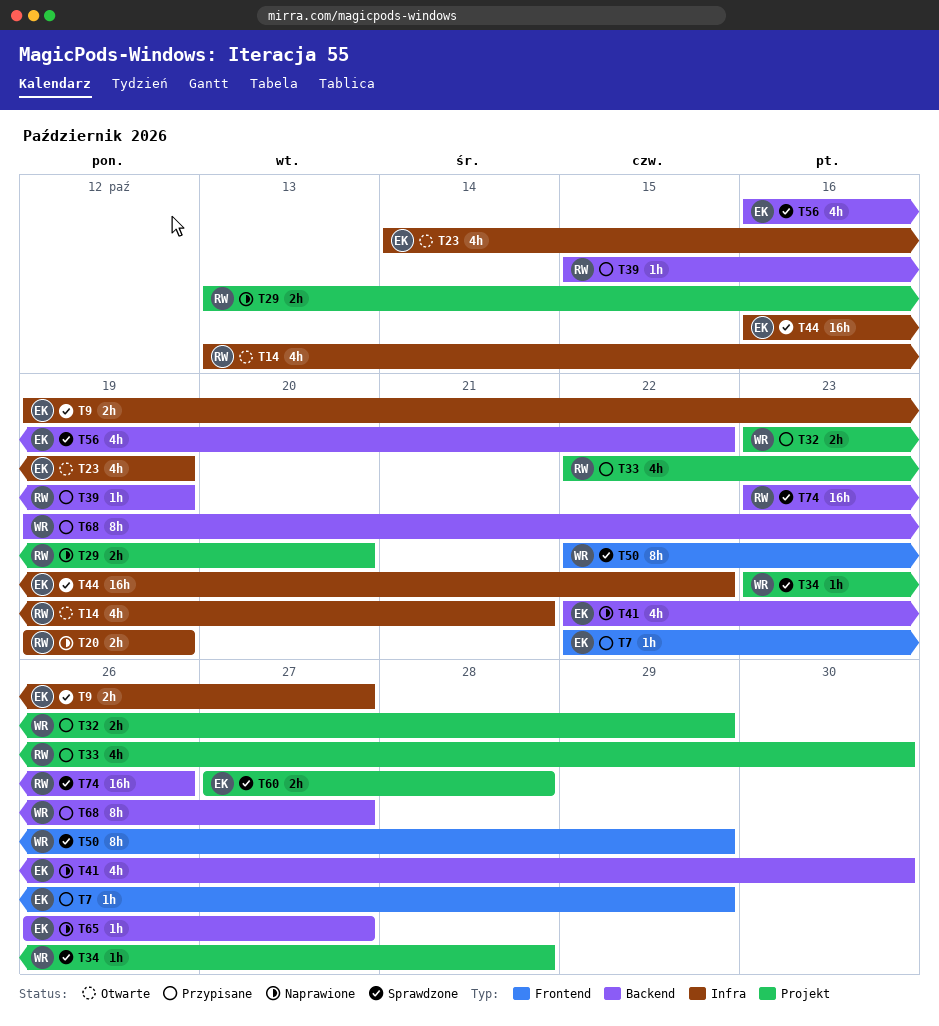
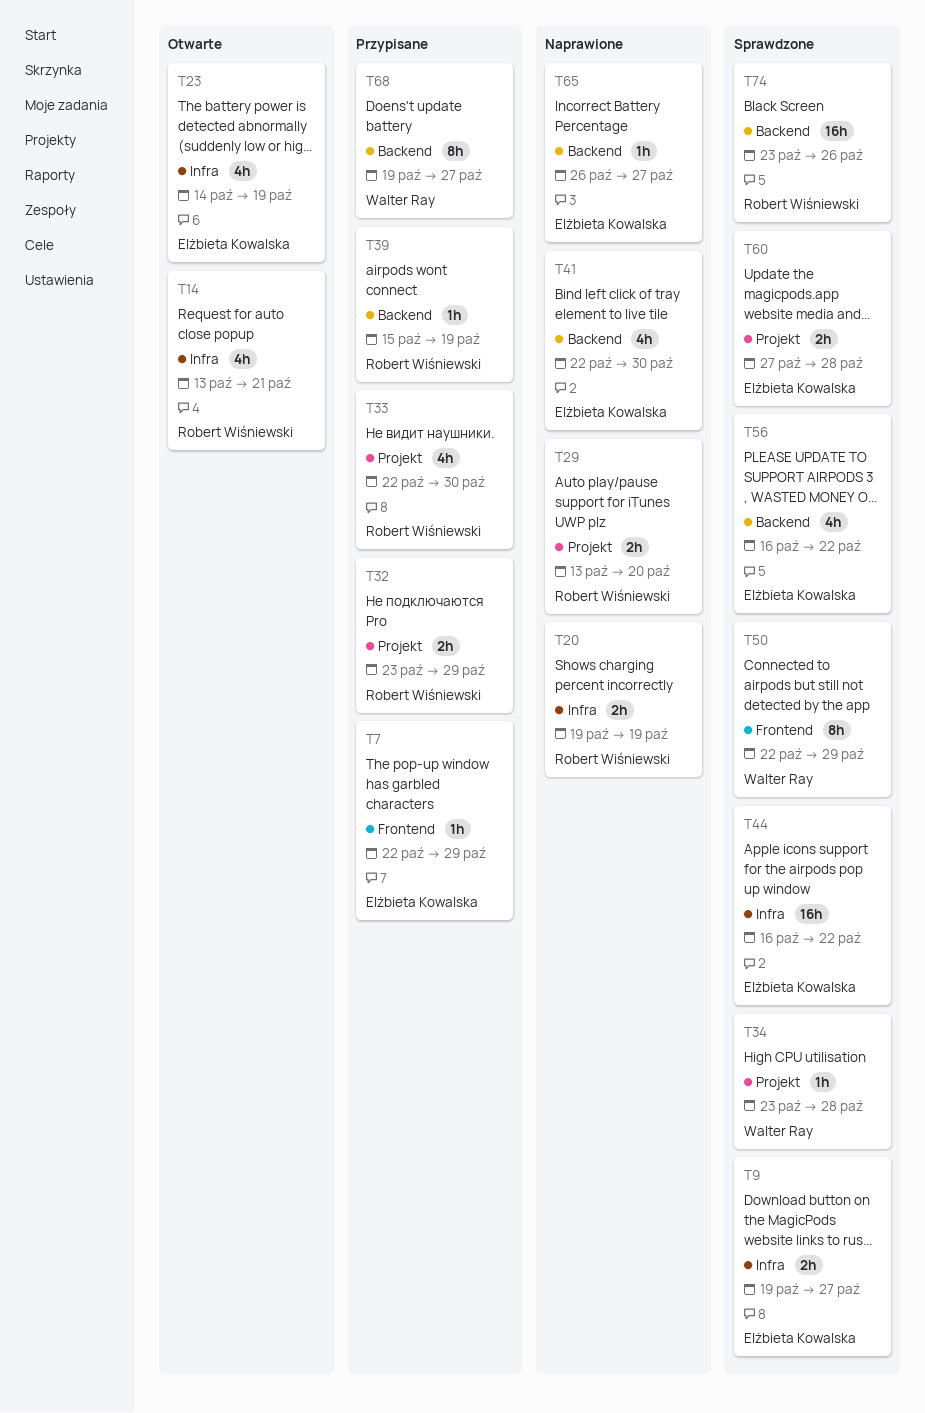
T32, owner: Walter Ray -> Robert Wiśniewski

